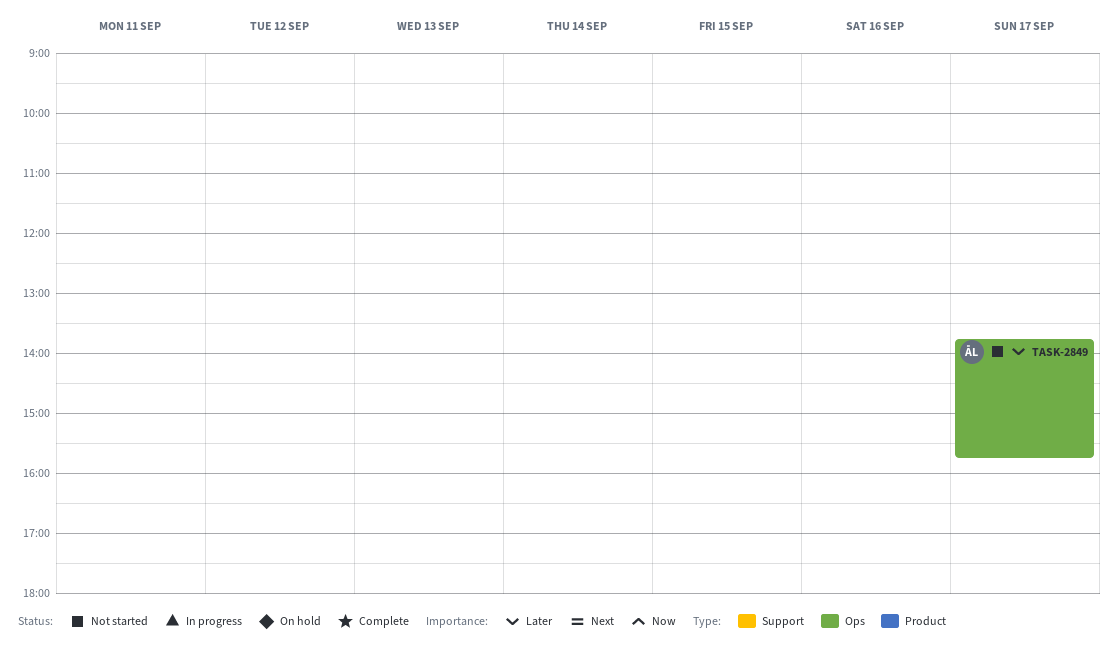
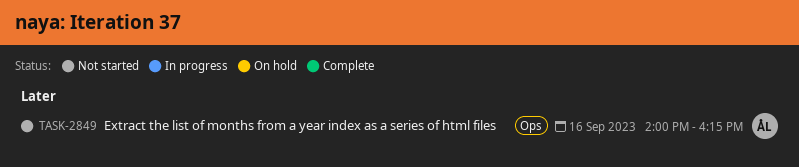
TASK-2849, day: Sep 17 -> Sep 16
TASK-2849, begins: 13:45 -> 14:00
TASK-2849, ends: 15:45 -> 16:15

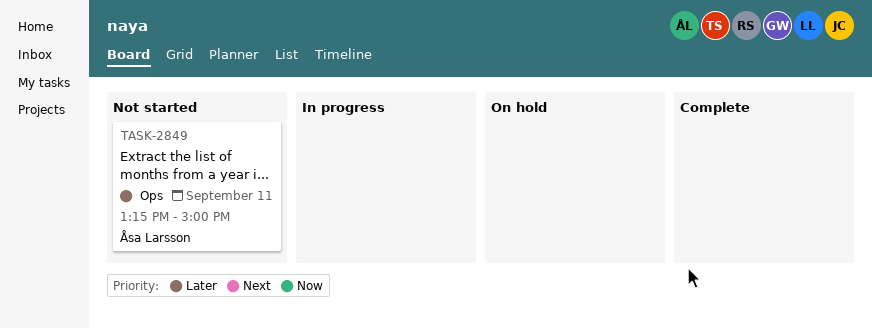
TASK-2849, day: Sep 16 -> Sep 11
TASK-2849, begins: 14:00 -> 13:15
TASK-2849, ends: 16:15 -> 15:00

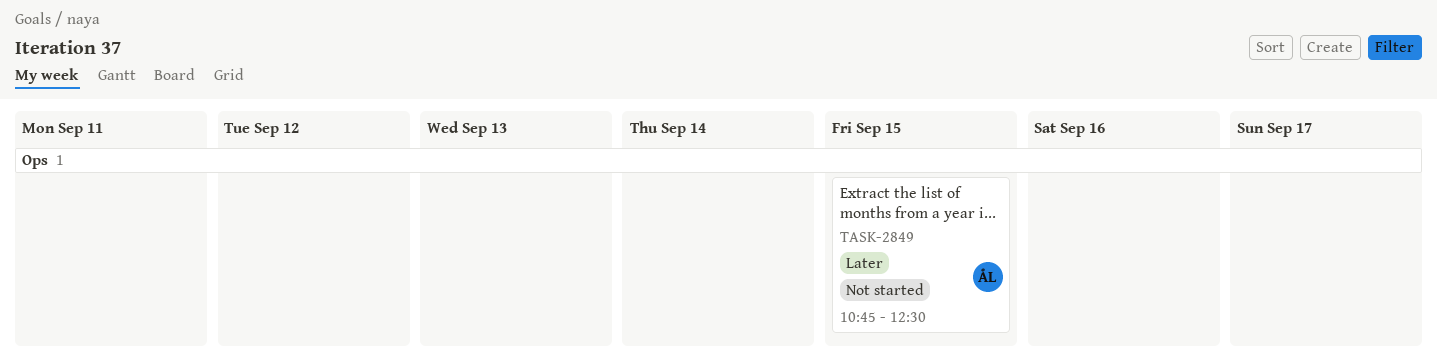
TASK-2849, day: Sep 11 -> Sep 15
TASK-2849, begins: 13:15 -> 10:45
TASK-2849, ends: 15:00 -> 12:30

